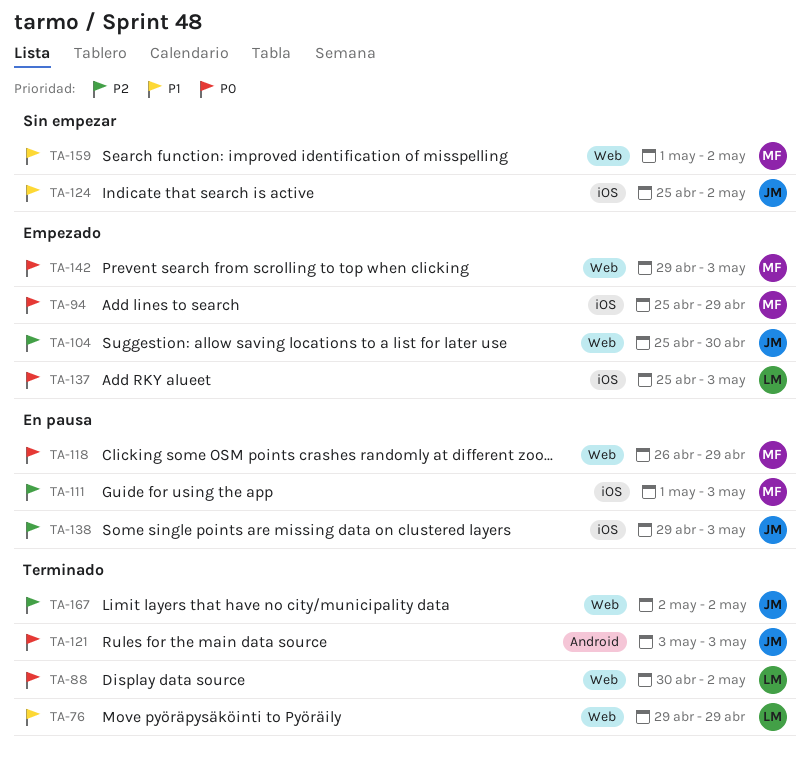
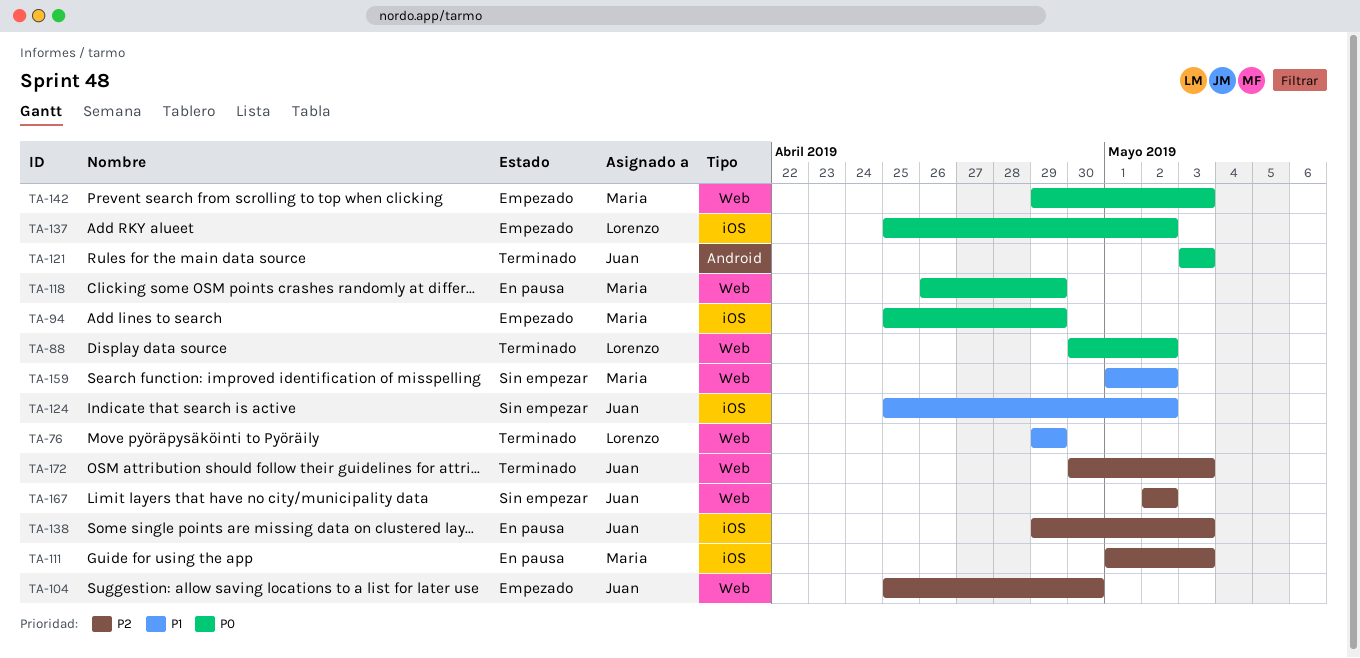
TA-137, due: May 3 -> May 2
TA-167, status: Terminado -> Sin empezar
TA-172: none -> present

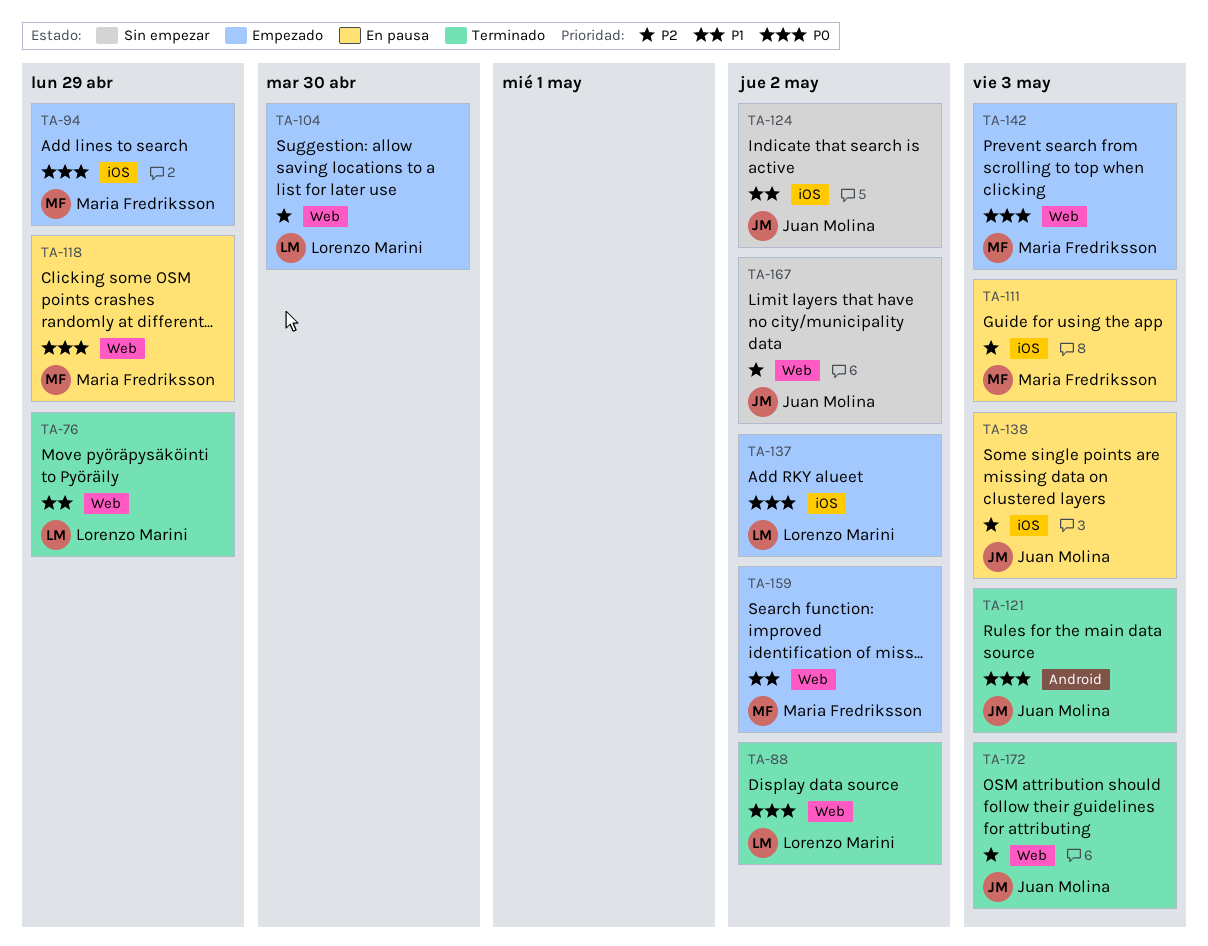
TA-104, owner: Juan Molina -> Lorenzo Marini
TA-159, status: Sin empezar -> Empezado

